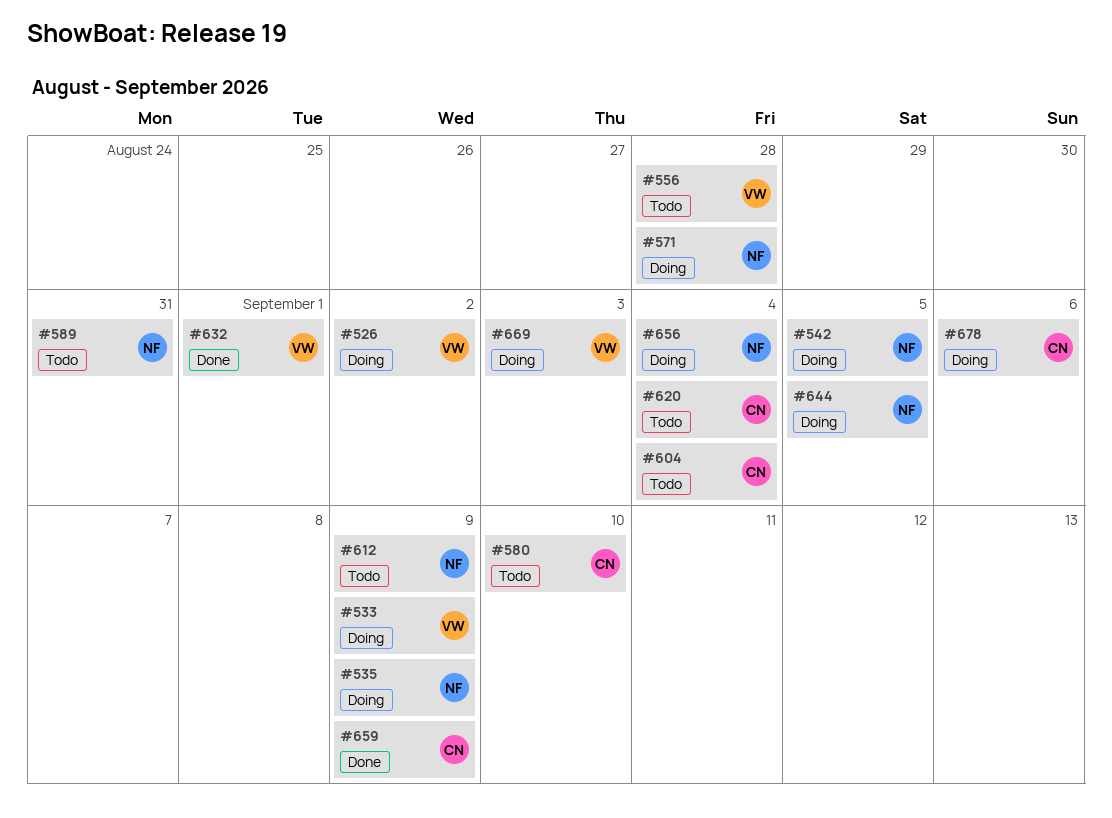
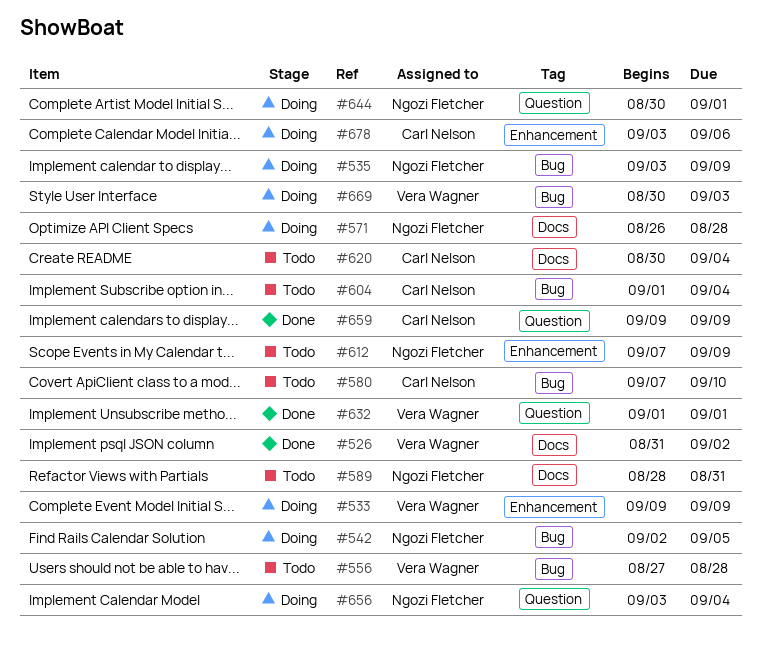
#526, status: Doing -> Done
#644, due: Sep 5 -> Sep 1

